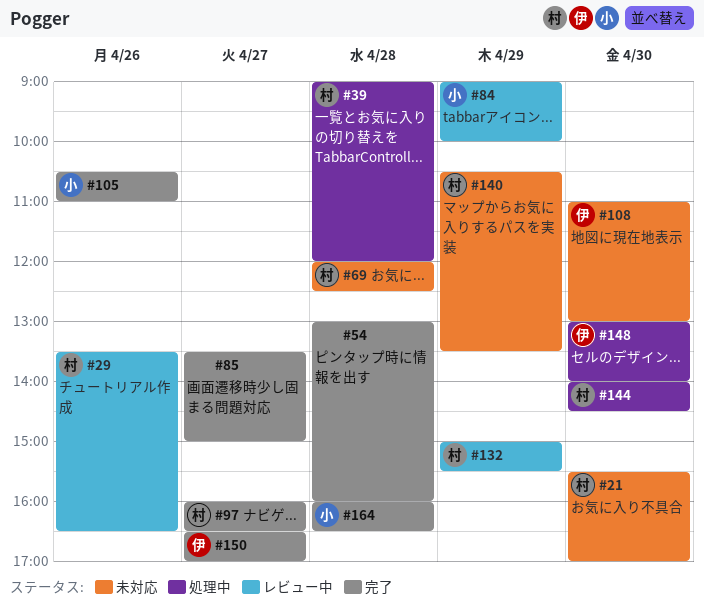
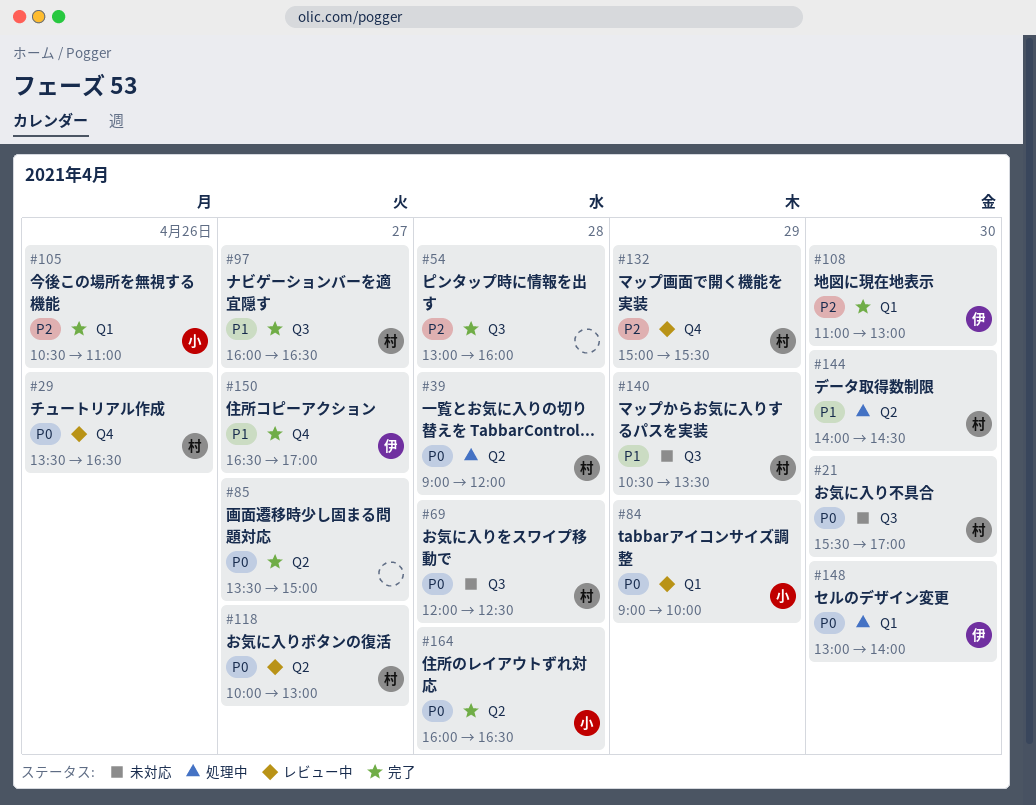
#108, status: 未対応 -> 完了
#118: none -> present

